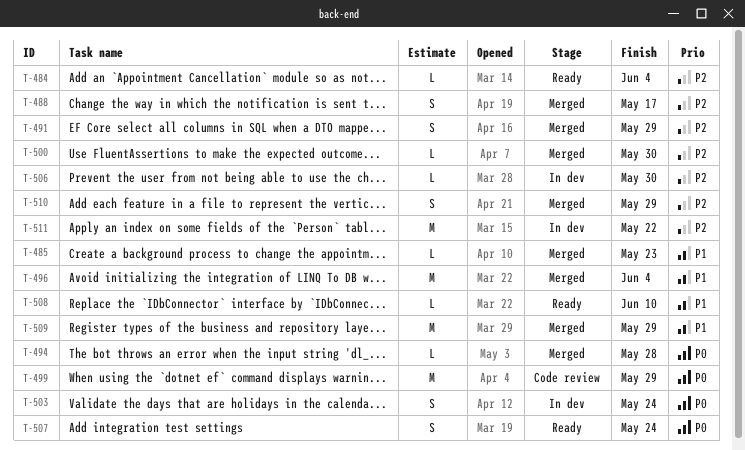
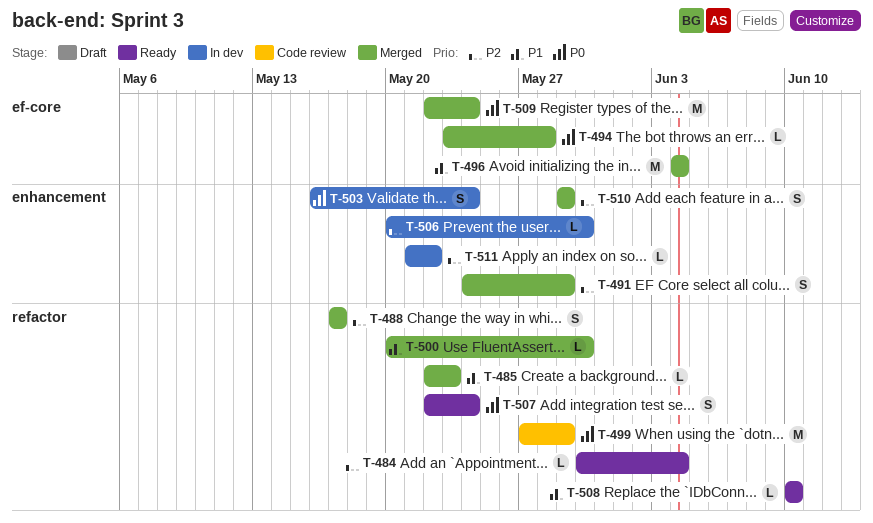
T-500, priority: P2 -> P1
T-509, priority: P1 -> P0
T-509, due: May 29 -> May 24
T-511, estimate: M -> L

